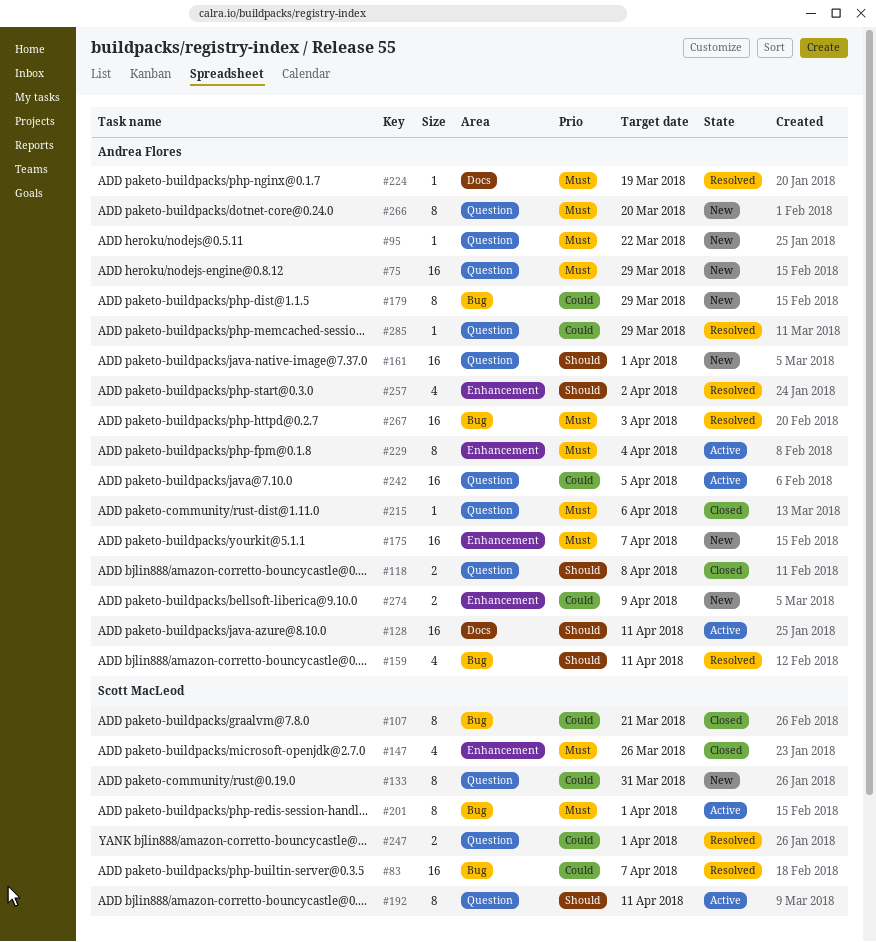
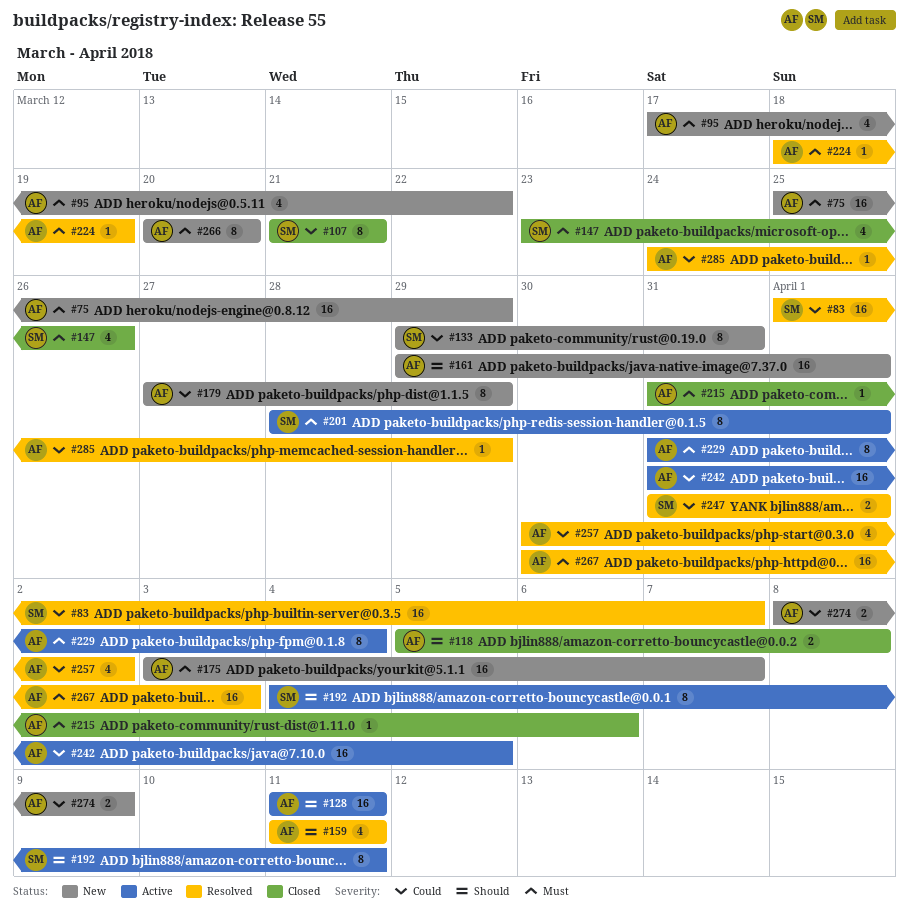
#95, estimate: 1 -> 4
#257, priority: Should -> Could

